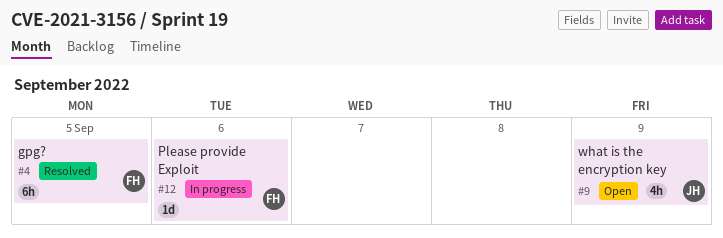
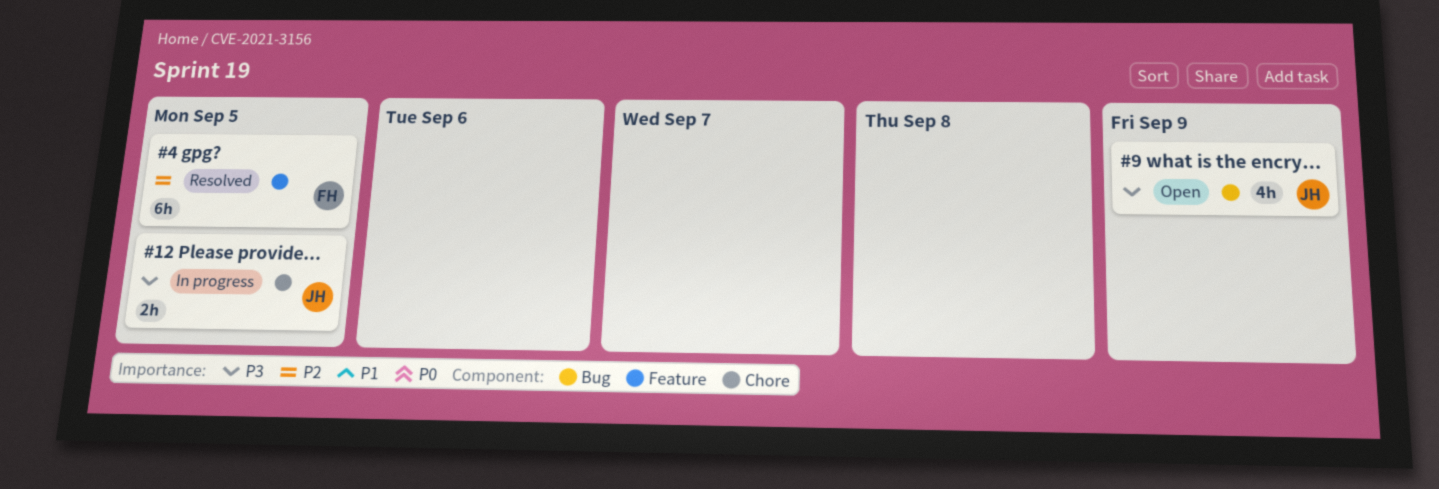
#12, owner: FH -> JH
#12, estimate: 1d -> 2h
#12, due: Sep 6 -> Sep 5

